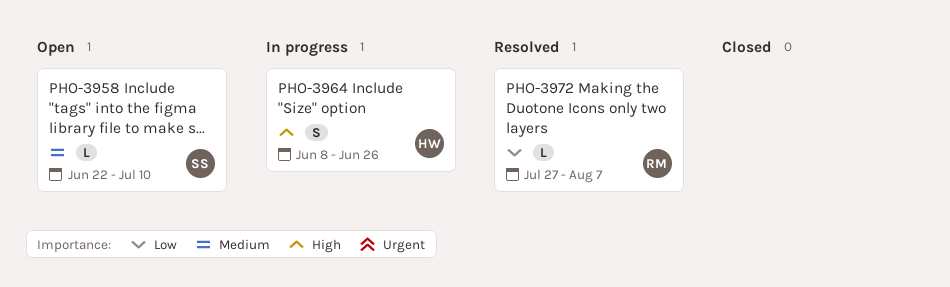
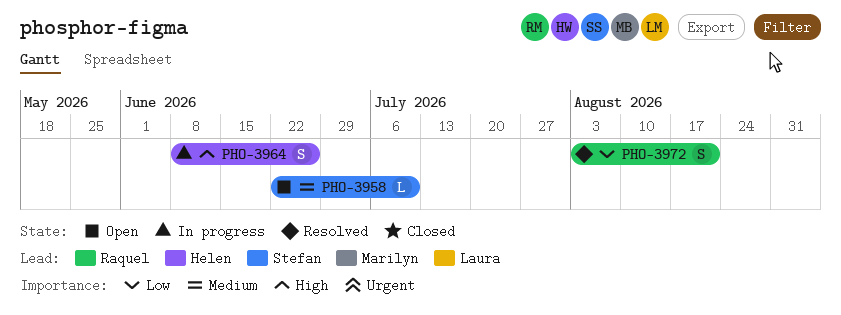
PHO-3972, estimate: L -> S
PHO-3972, start: Jul 27 -> Aug 3
PHO-3972, due: Aug 7 -> Aug 21

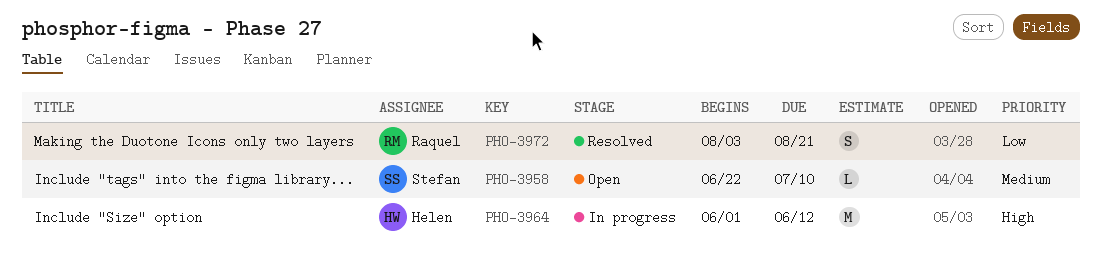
PHO-3964, estimate: S -> M
PHO-3964, start: Jun 8 -> Jun 1
PHO-3964, due: Jun 26 -> Jun 12

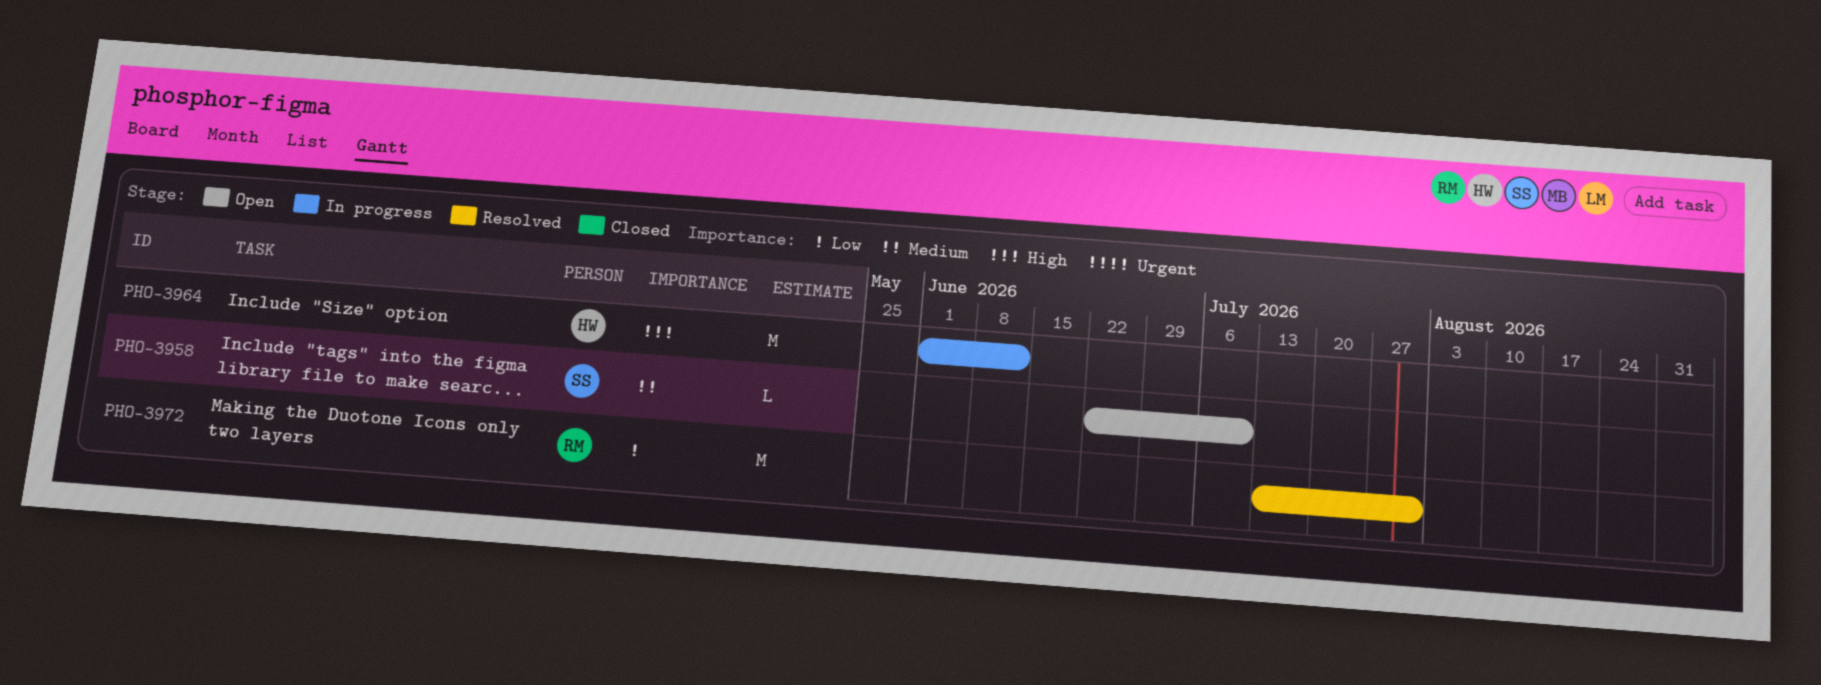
PHO-3972, estimate: S -> M
PHO-3972, start: Aug 3 -> Jul 13
PHO-3972, due: Aug 21 -> Jul 31

